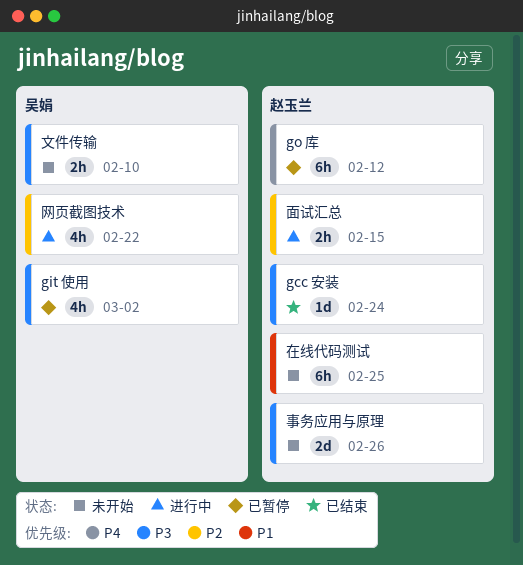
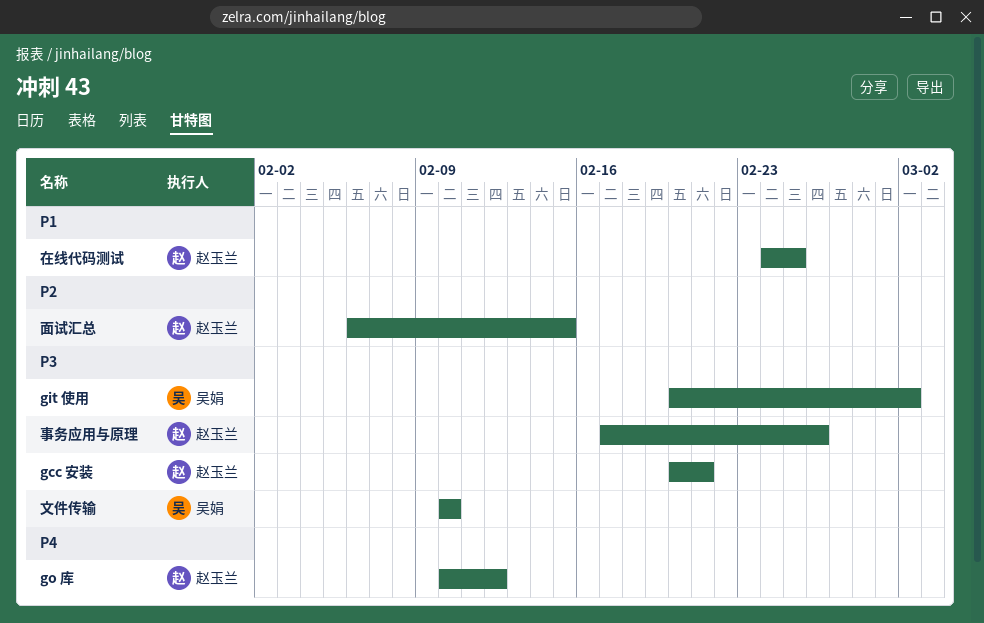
gcc 安装, due: Feb 24 -> Feb 21
网页截图技术: present -> none

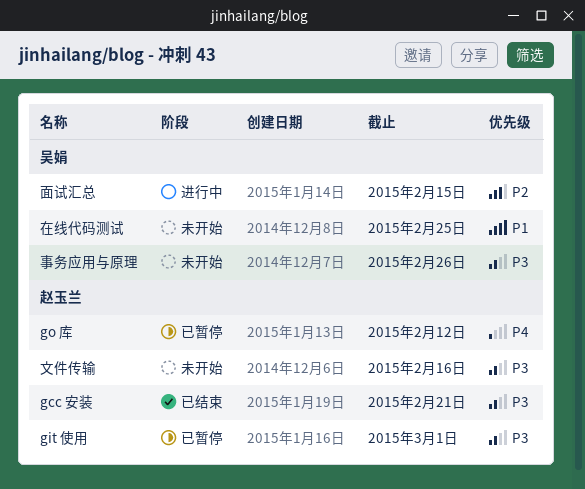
git 使用, owner: 吴娟 -> 赵玉兰
git 使用, due: Mar 2 -> Mar 1
事务应用与原理, owner: 赵玉兰 -> 吴娟
在线代码测试, owner: 赵玉兰 -> 吴娟
文件传输, owner: 吴娟 -> 赵玉兰
文件传输, due: Feb 10 -> Feb 16
面试汇总, owner: 赵玉兰 -> 吴娟

